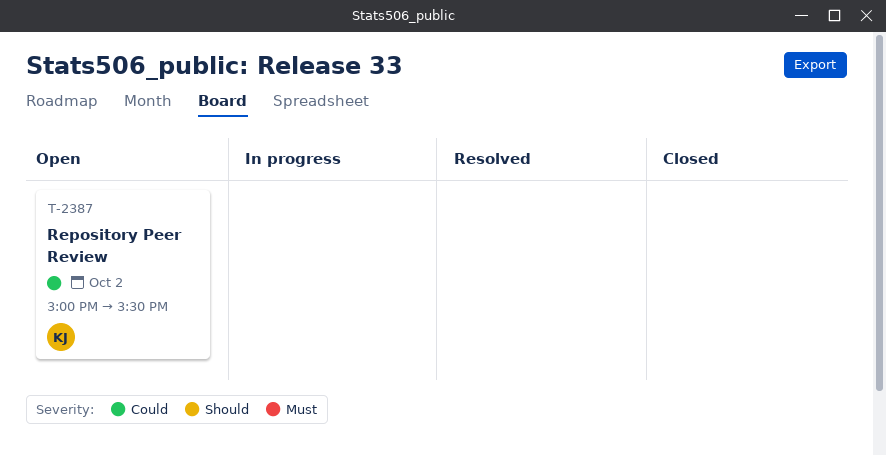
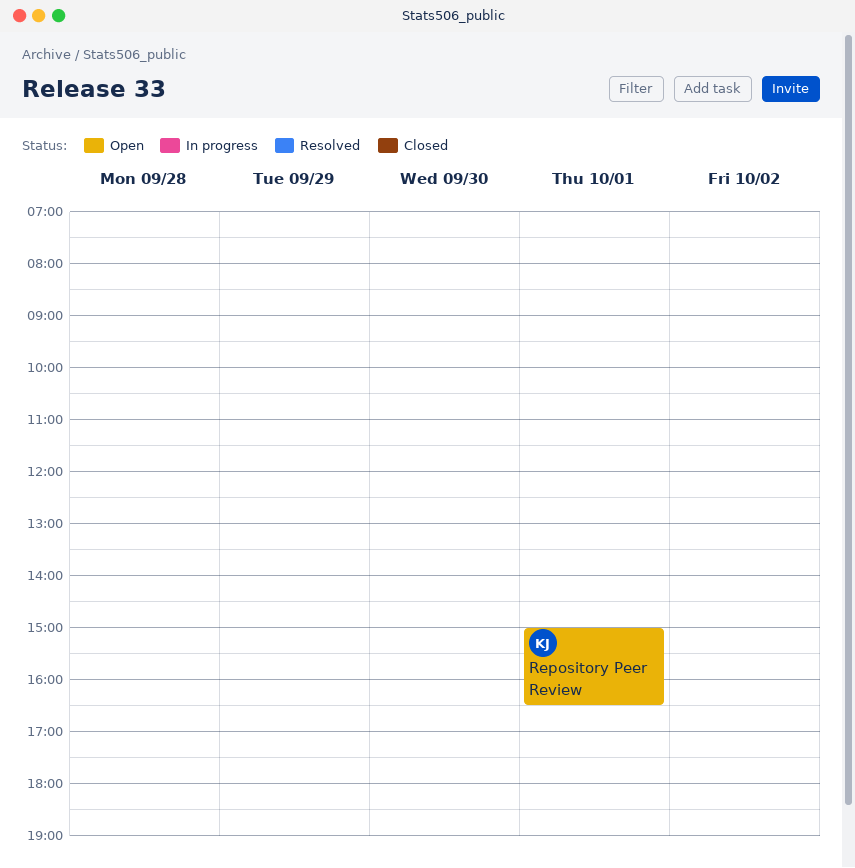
Repository Peer Review, day: Oct 2 -> Oct 1
Repository Peer Review, ends: 15:30 -> 16:30

